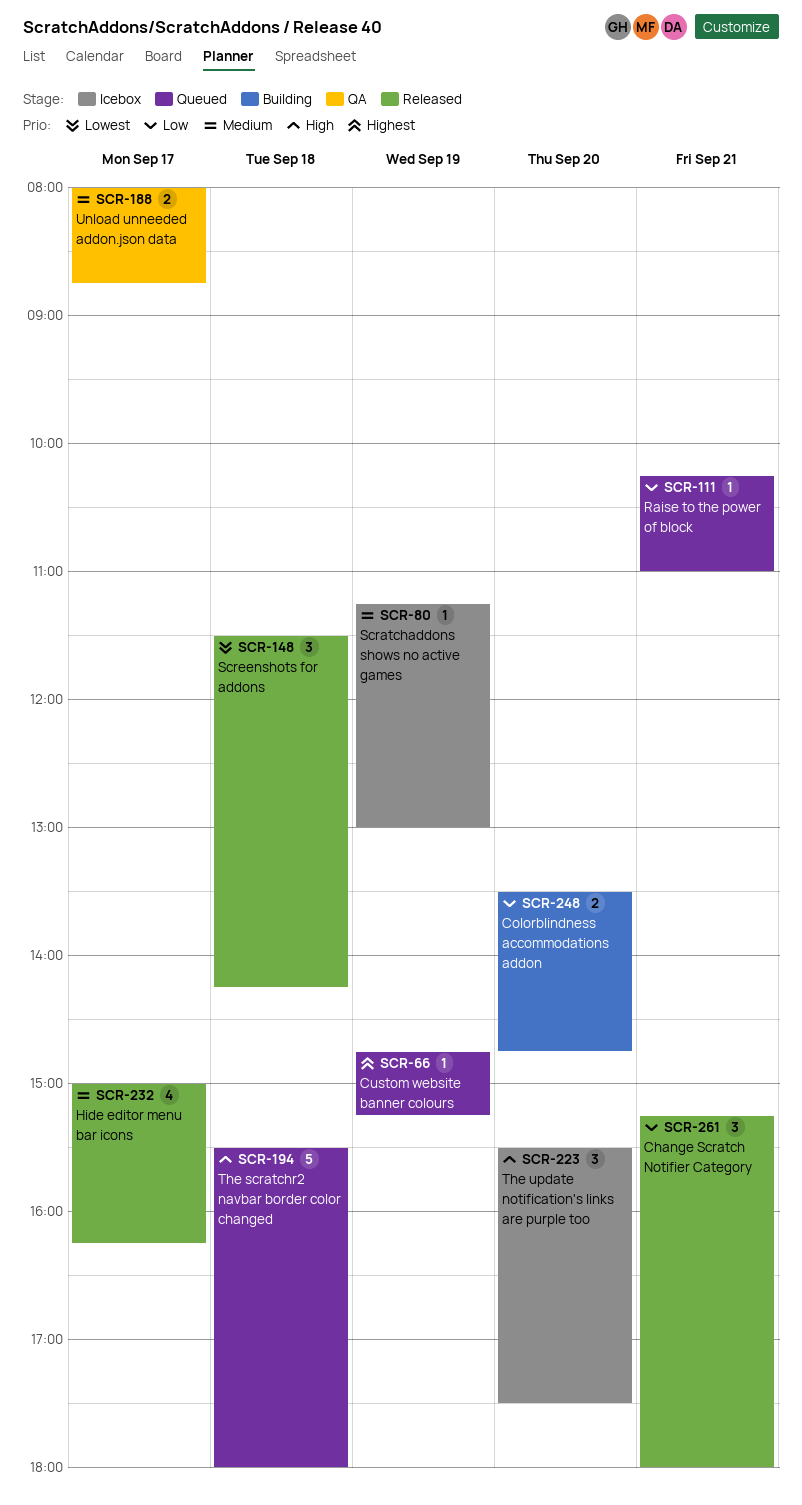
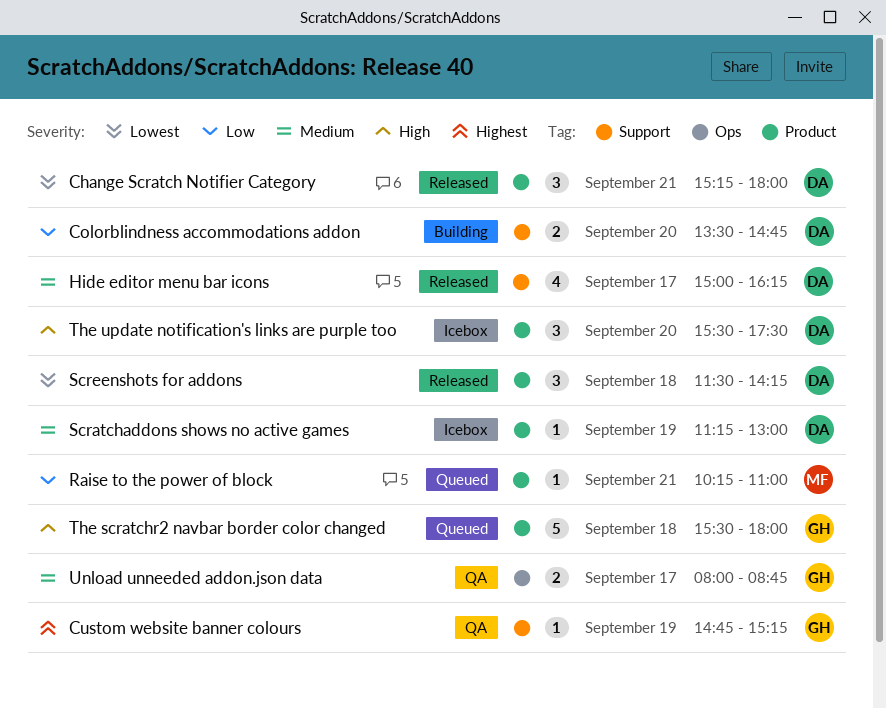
Change Scratch Notifier Category, priority: Low -> Lowest
Custom website banner colours, status: Queued -> QA

